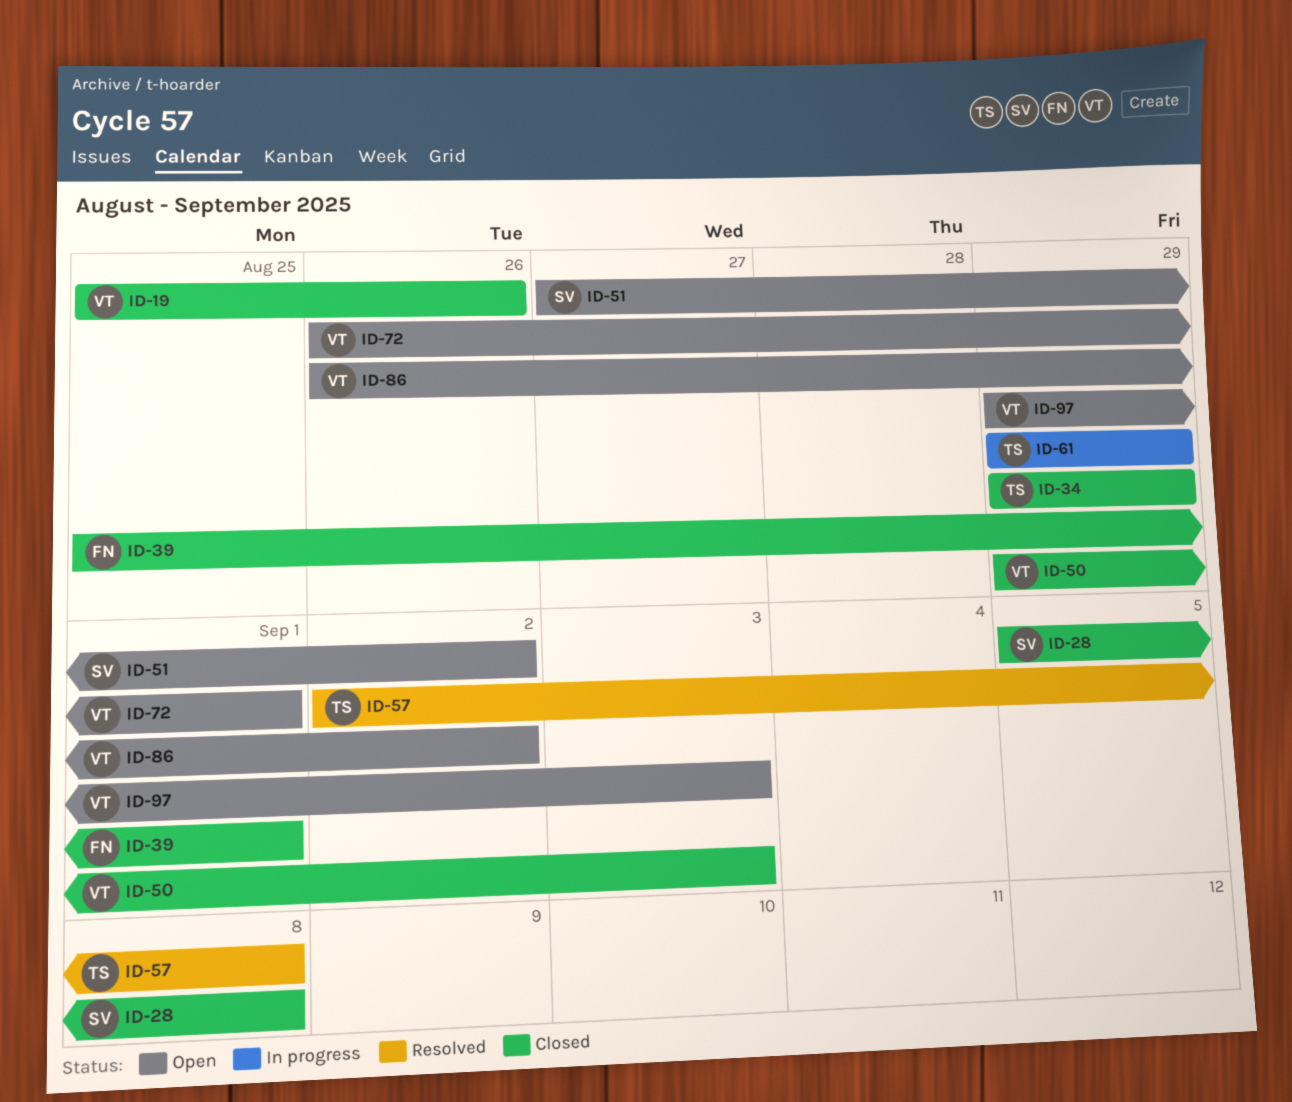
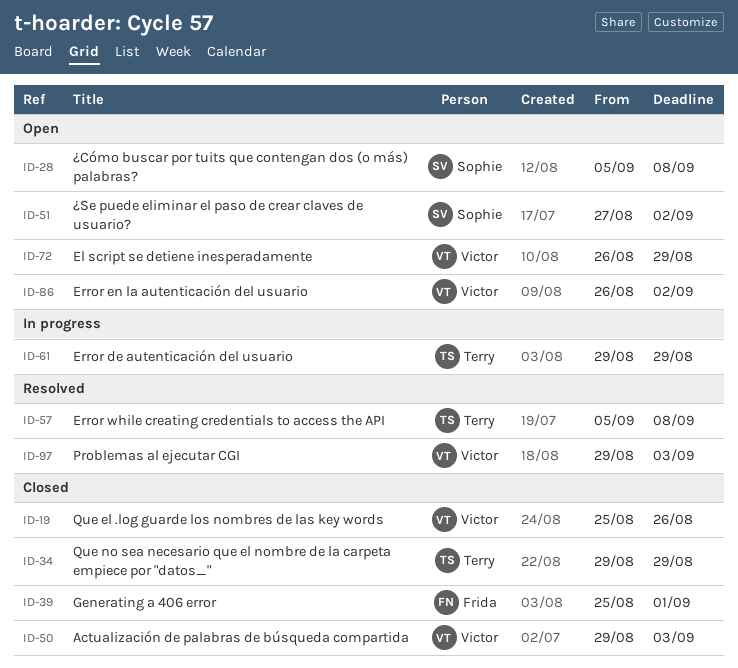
ID-28, status: Closed -> Open
ID-57, start: Sep 2 -> Sep 5
ID-72, due: Sep 1 -> Aug 29
ID-97, status: Open -> Resolved

